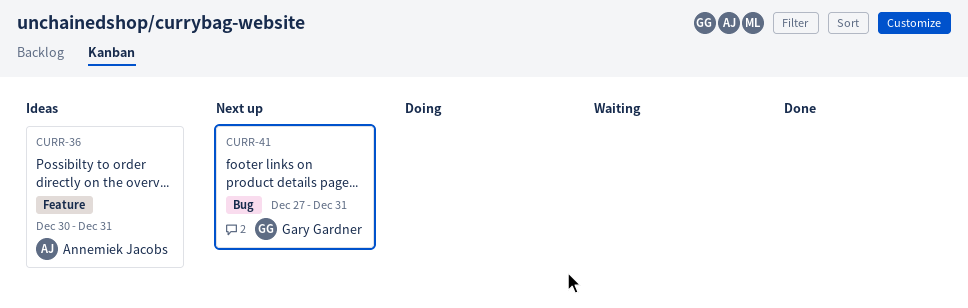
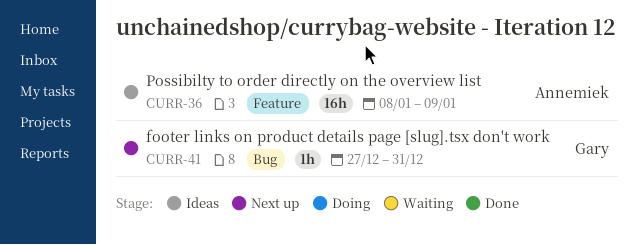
CURR-36, start: Dec 30 -> Jan 8
CURR-36, due: Dec 31 -> Jan 9

